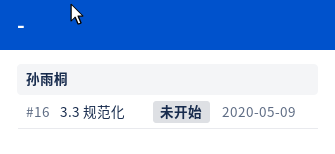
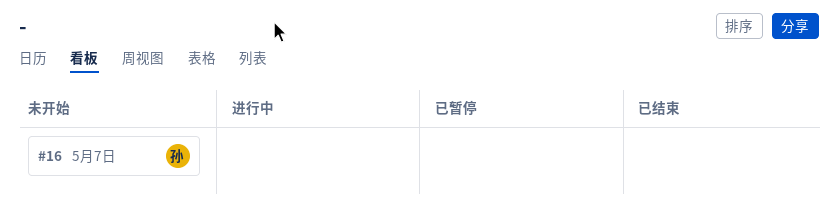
#16, due: May 9 -> May 7

